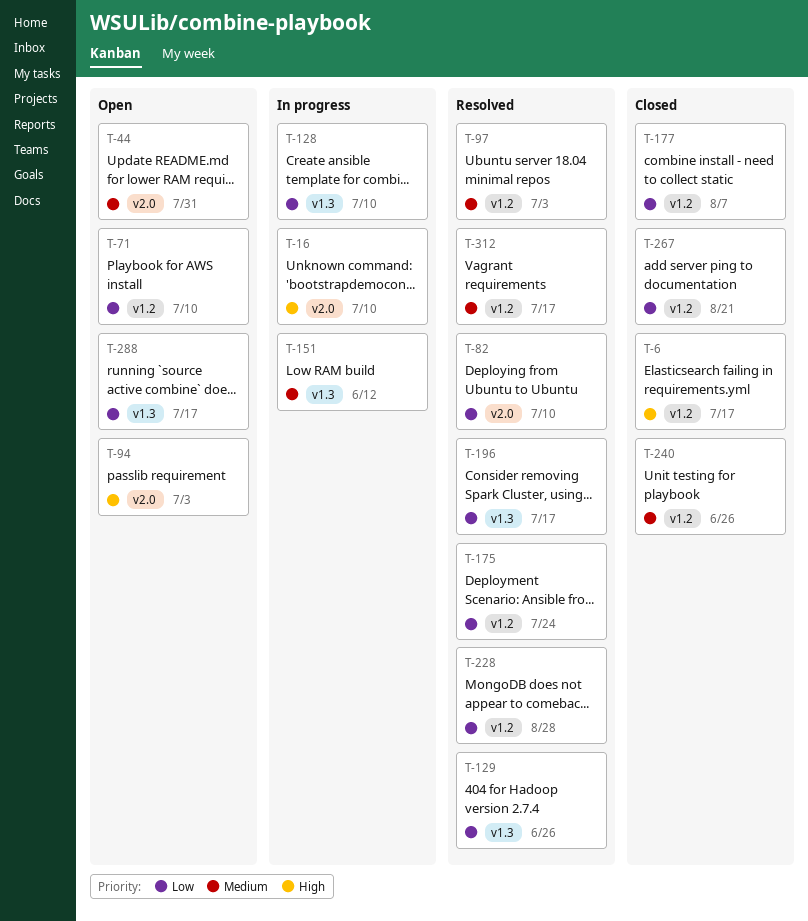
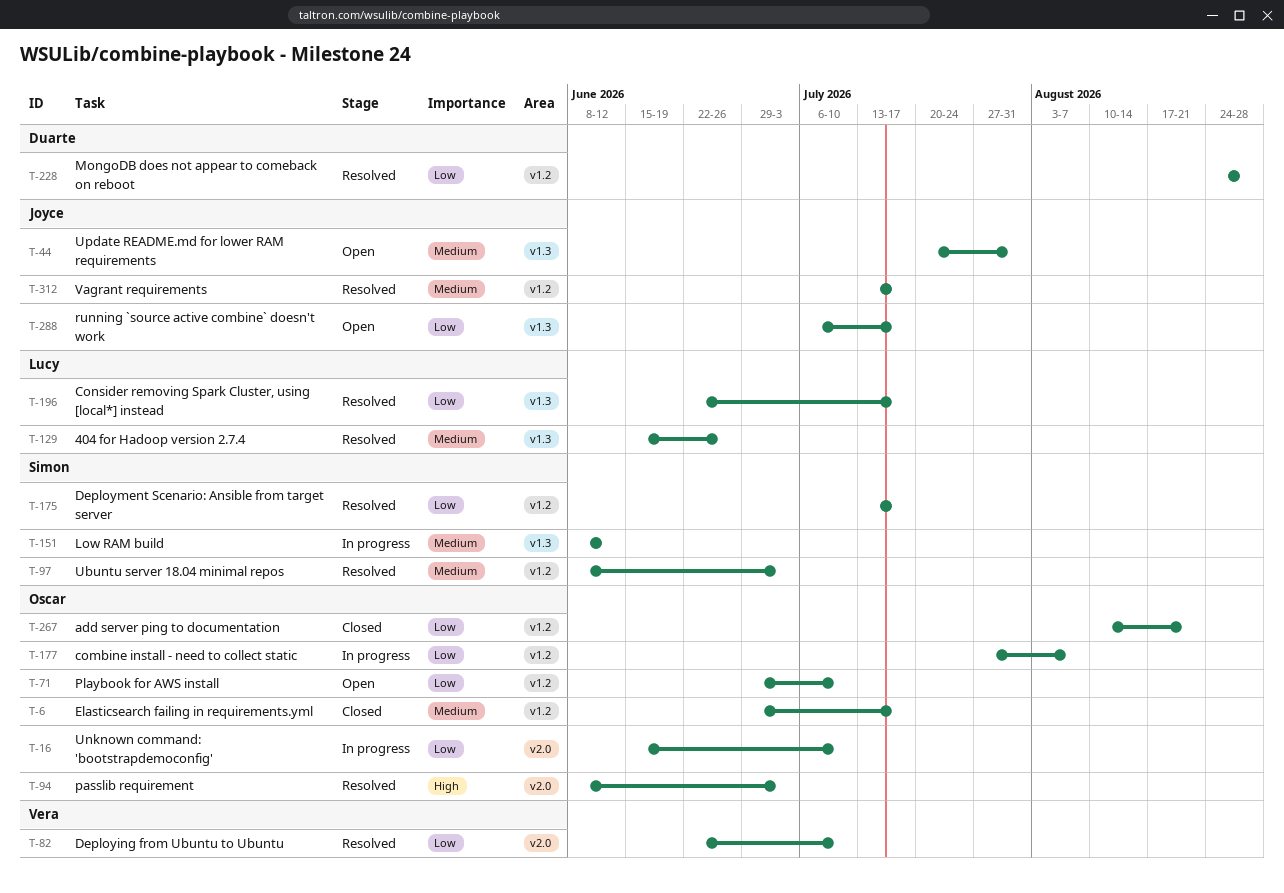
T-6, priority: High -> Medium
T-16, priority: High -> Low
T-44, label: v2.0 -> v1.3
T-94, status: Open -> Resolved
T-128: present -> none
T-129, priority: Low -> Medium
T-175, due: Jul 24 -> Jul 17
T-177, status: Closed -> In progress
T-240: present -> none

